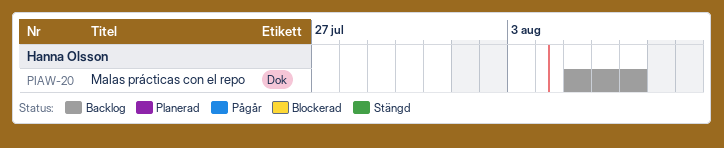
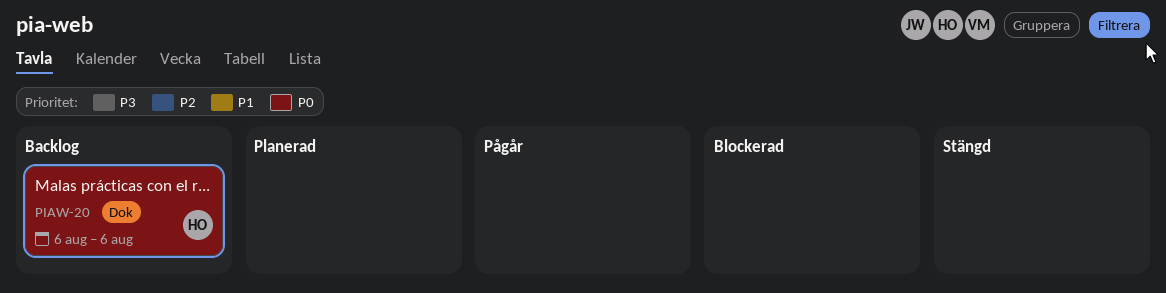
PIAW-20, start: Aug 5 -> Aug 6
PIAW-20, due: Aug 7 -> Aug 6

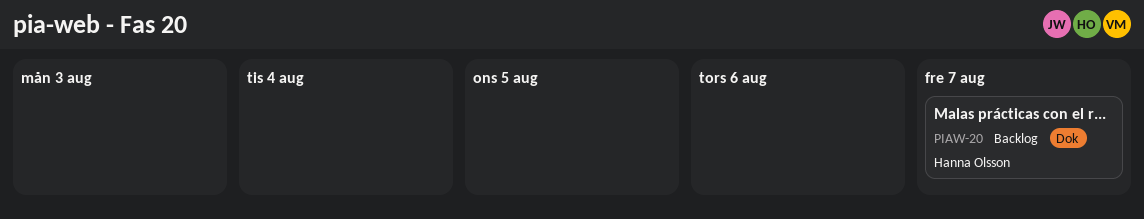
PIAW-20, due: Aug 6 -> Aug 7

